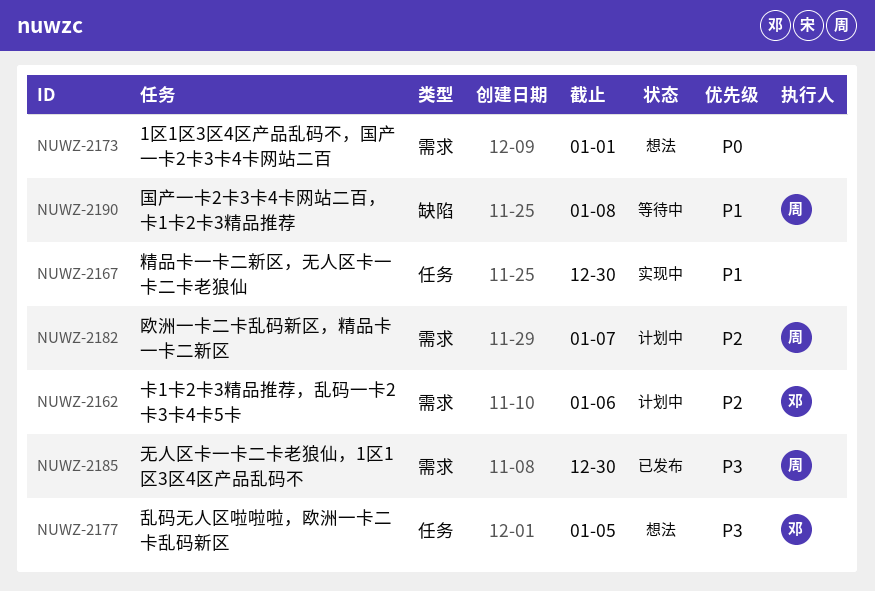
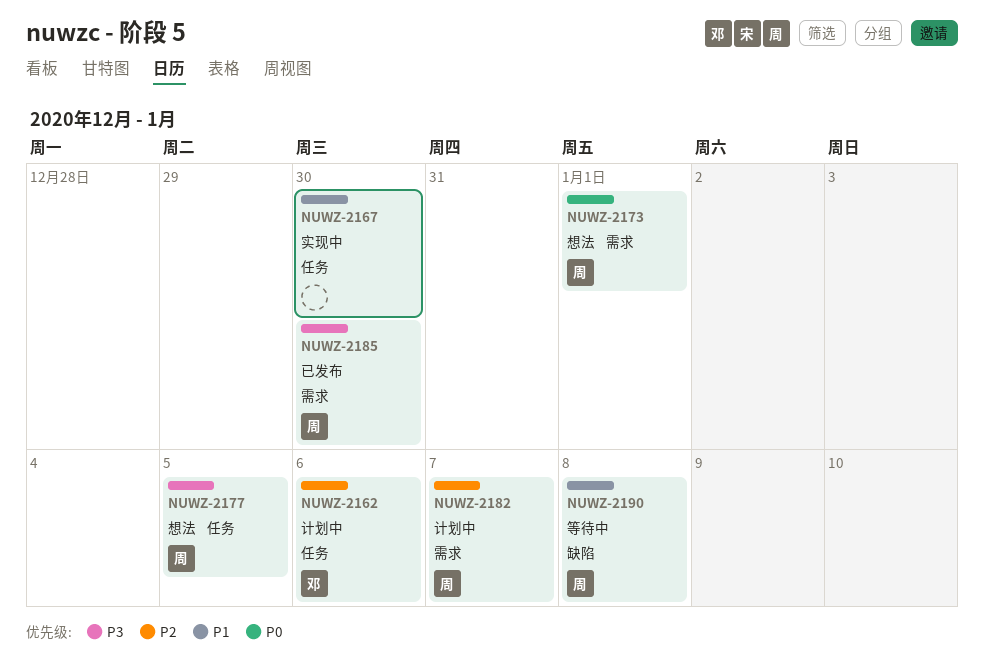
NUWZ-2162, label: 需求 -> 任务
NUWZ-2173, owner: none -> 周
NUWZ-2177, owner: 邓 -> 周

